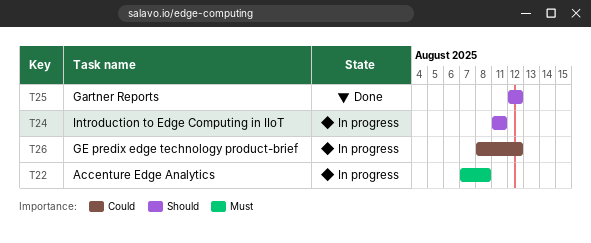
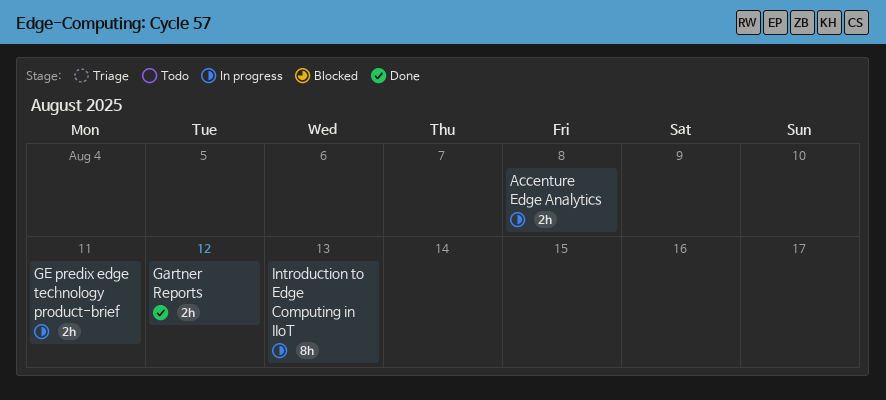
GE predix edge technology product-brief, due: Aug 12 -> Aug 11
Introduction to Edge Computing in IIoT, due: Aug 11 -> Aug 13

